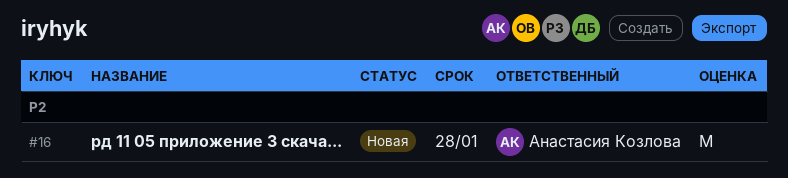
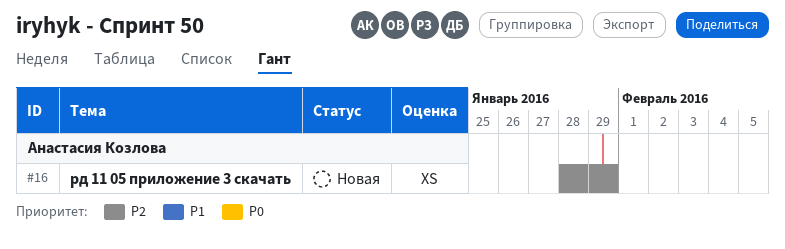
#16, estimate: M -> XS
#16, due: Jan 28 -> Jan 29

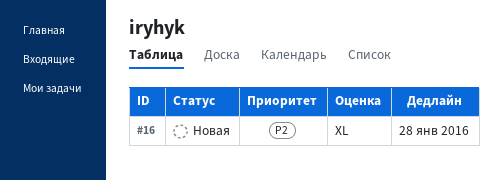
#16, estimate: XS -> XL
#16, due: Jan 29 -> Jan 28

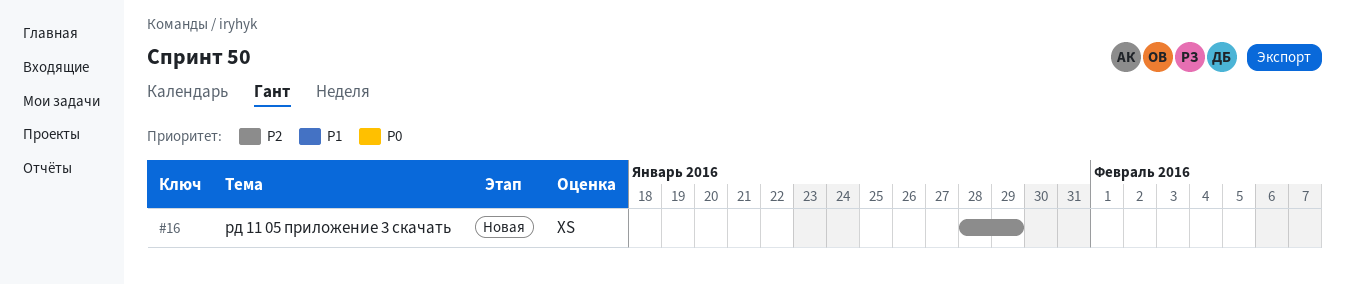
#16, estimate: XL -> XS
#16, due: Jan 28 -> Jan 29

